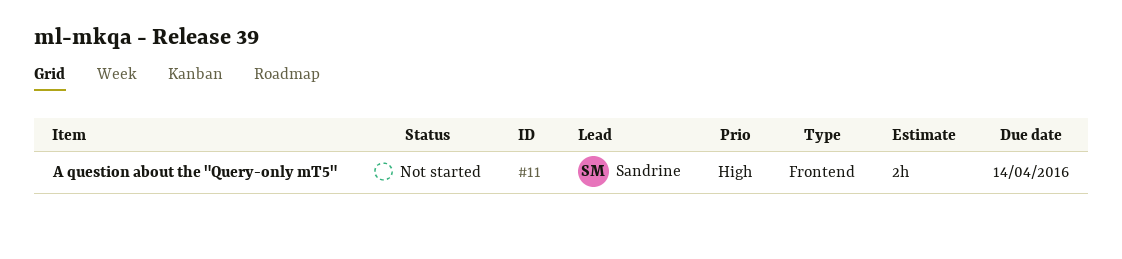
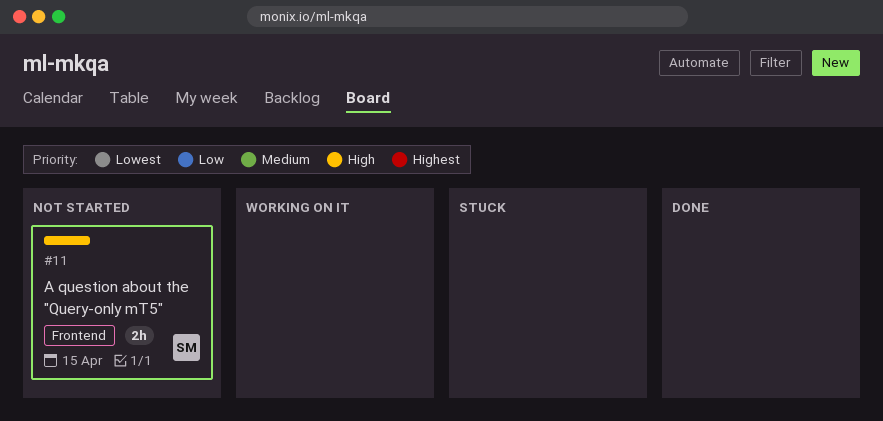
#11, due: Apr 14 -> Apr 15

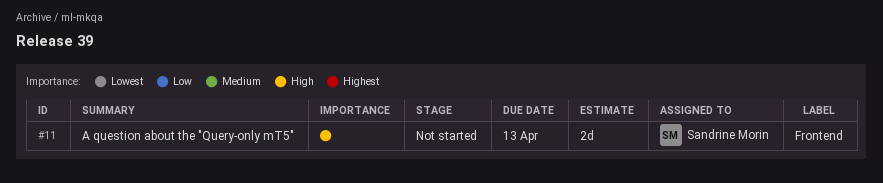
#11, estimate: 2h -> 2d
#11, due: Apr 15 -> Apr 13

